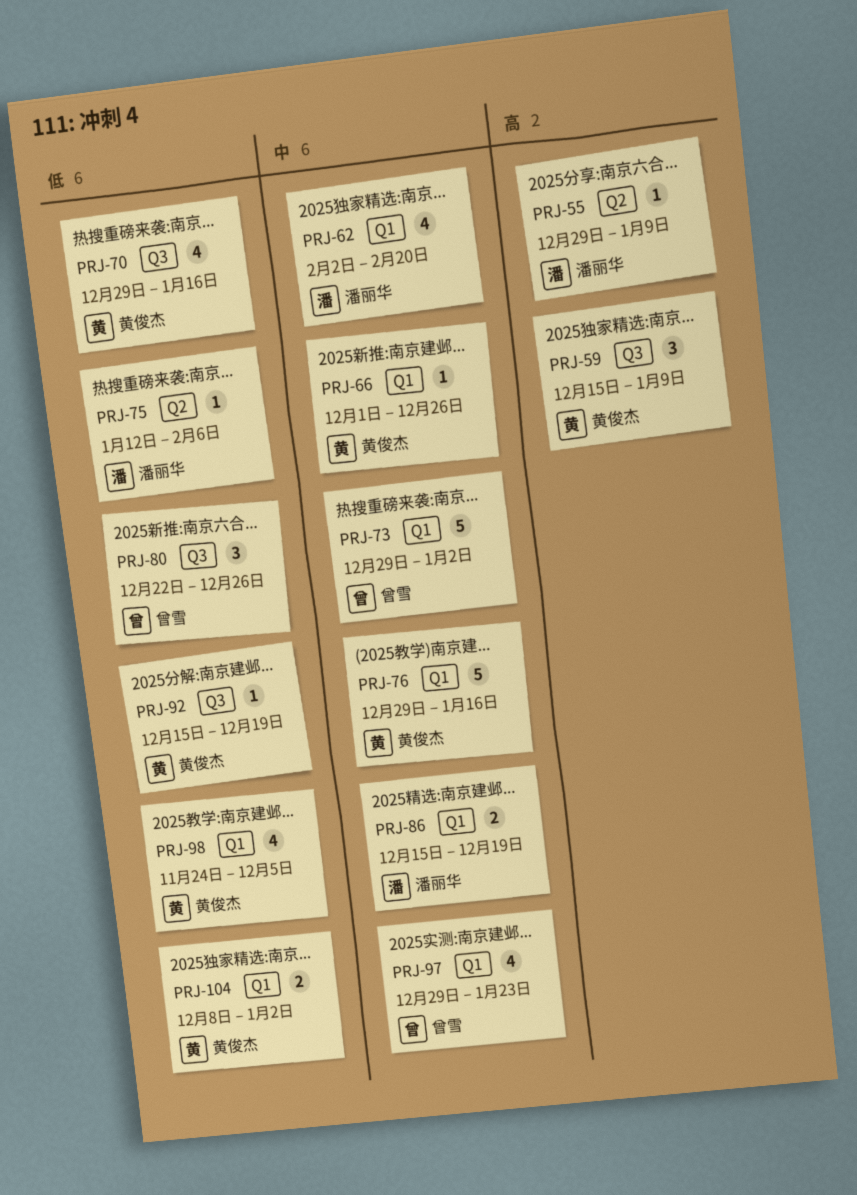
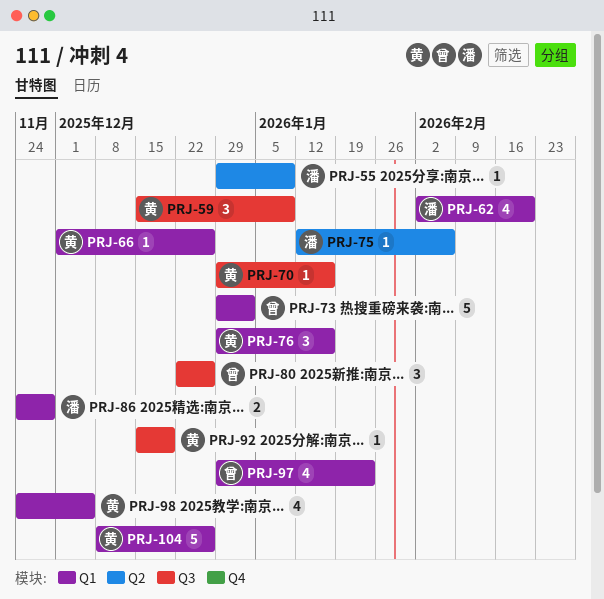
PRJ-70, estimate: 4 -> 1
PRJ-76, estimate: 5 -> 3
PRJ-86, start: Dec 15 -> Nov 24
PRJ-86, due: Dec 19 -> Nov 28
PRJ-104, estimate: 2 -> 5
PRJ-104, due: Jan 2 -> Dec 26

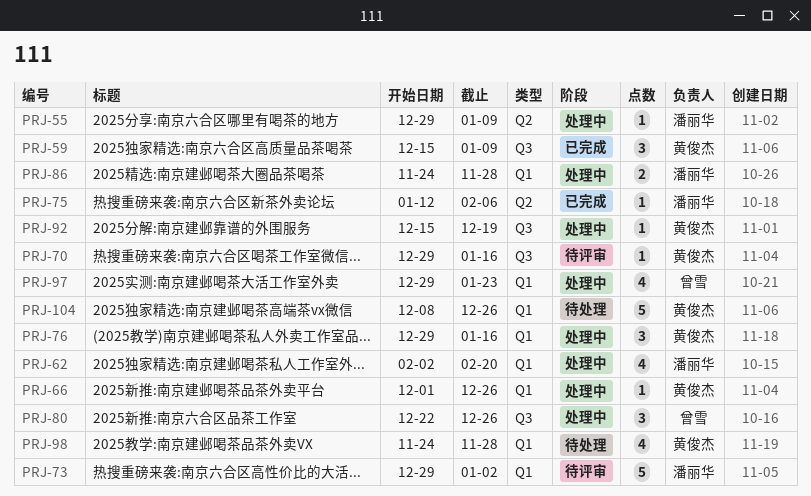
PRJ-73, owner: 曾雪 -> 潘丽华
PRJ-98, due: Dec 5 -> Nov 28

